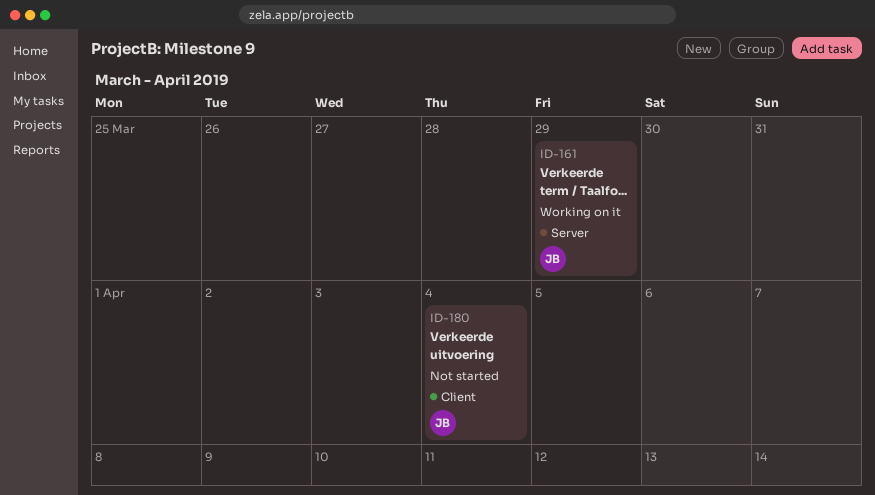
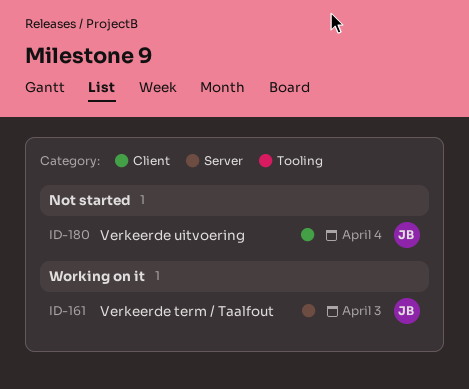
ID-161, due: Mar 29 -> Apr 3

